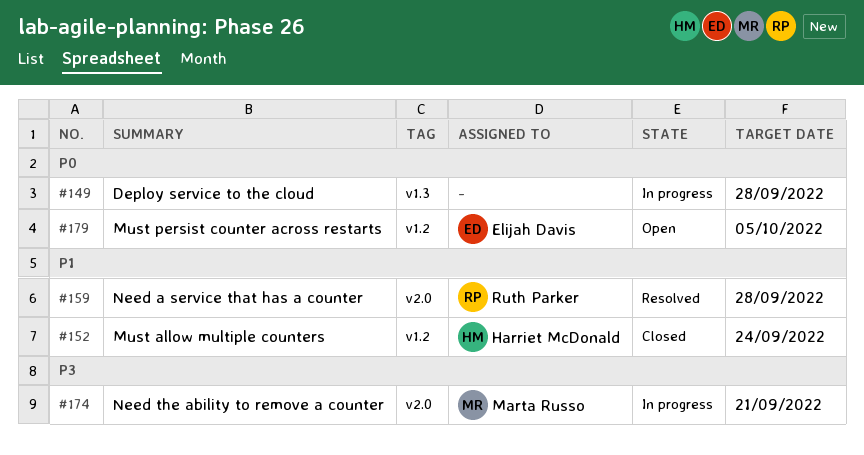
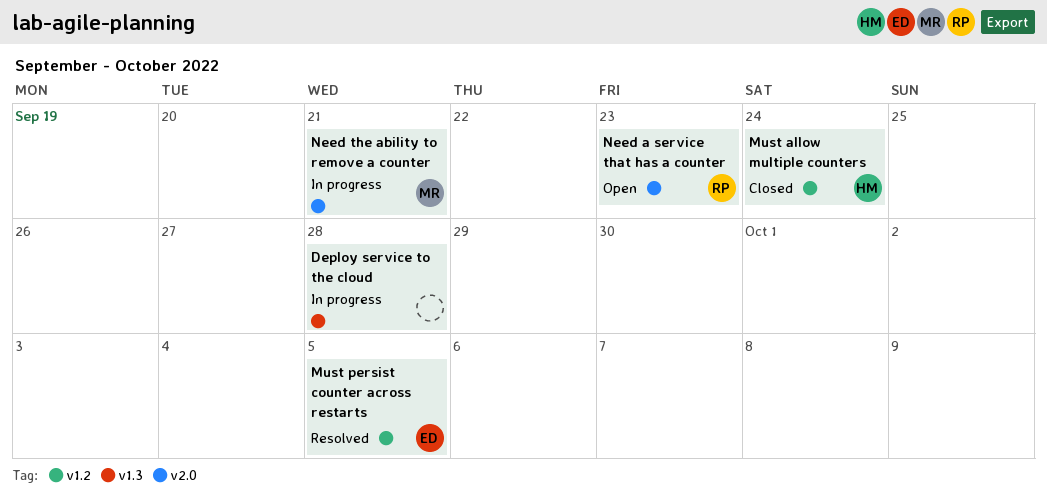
Must persist counter across restarts, status: Open -> Resolved
Need a service that has a counter, status: Resolved -> Open
Need a service that has a counter, due: Sep 28 -> Sep 23

